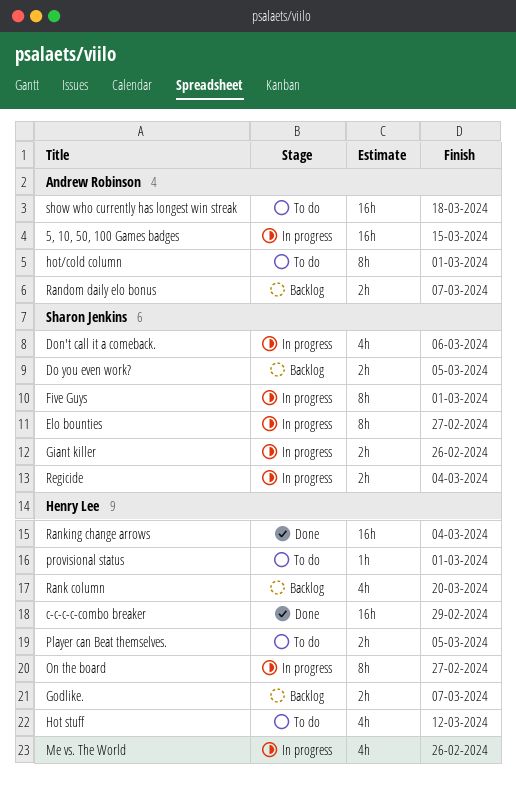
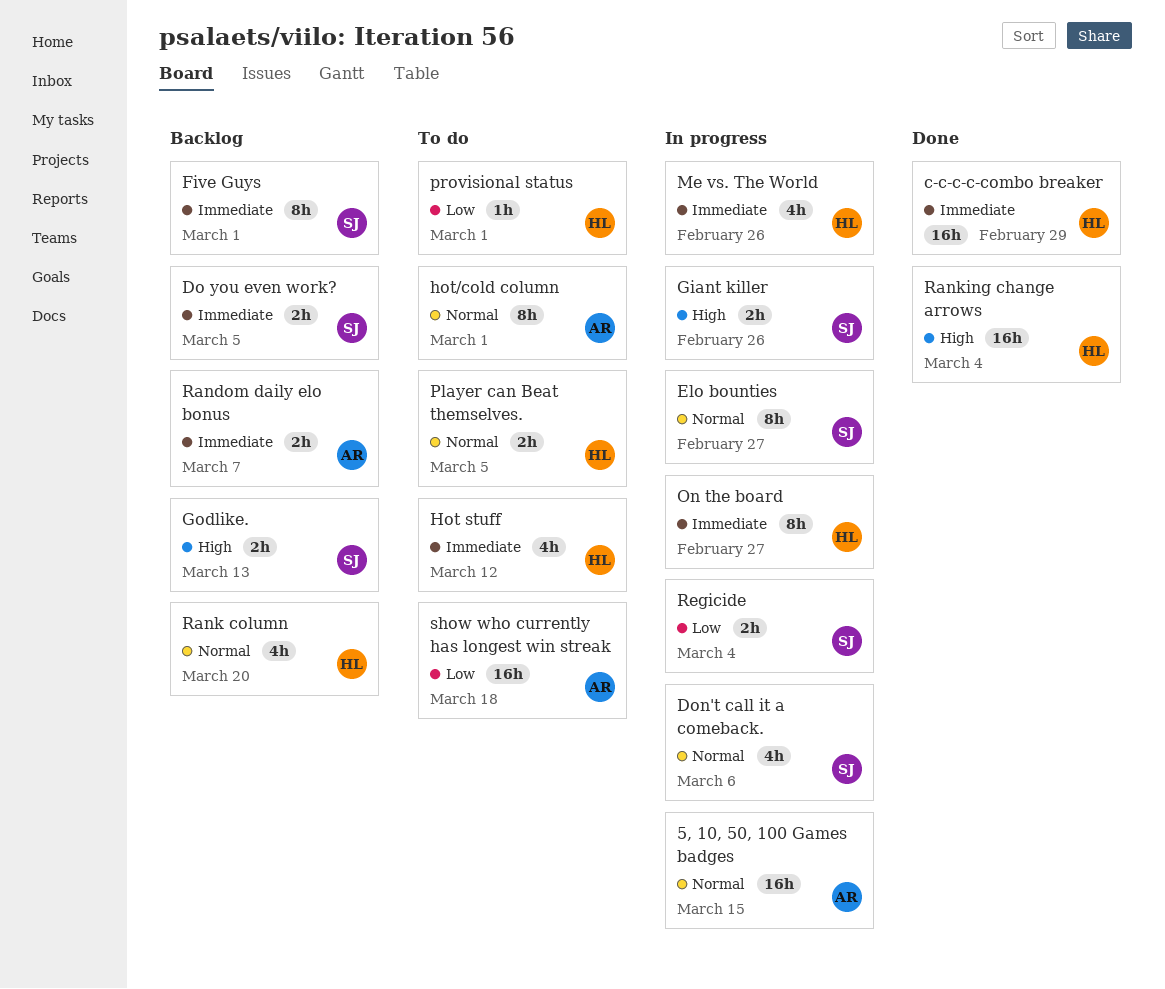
Five Guys, status: In progress -> Backlog
Godlike., owner: Henry Lee -> Sharon Jenkins
Godlike., due: Mar 7 -> Mar 13

